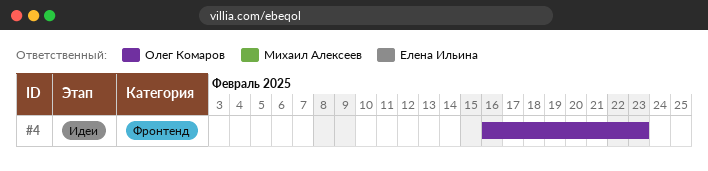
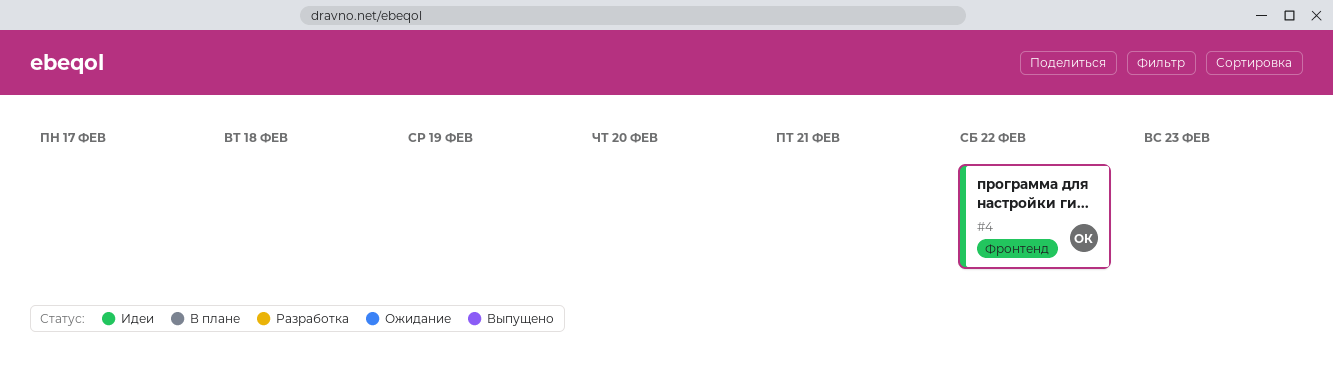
#4, due: Feb 23 -> Feb 22

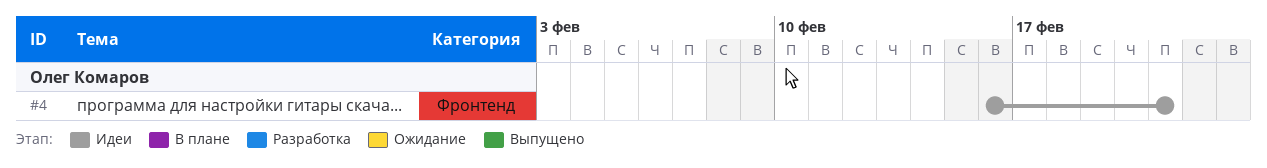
#4, due: Feb 22 -> Feb 21

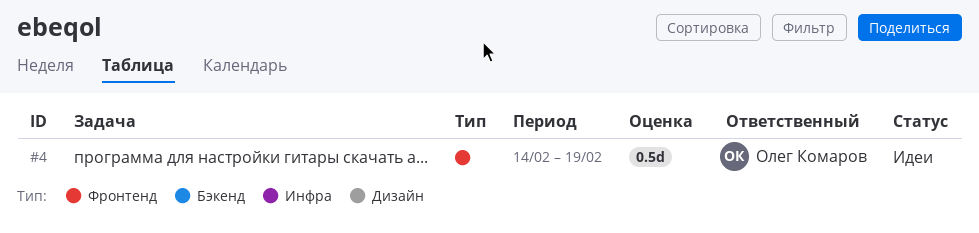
#4, start: Feb 16 -> Feb 14
#4, due: Feb 21 -> Feb 19

